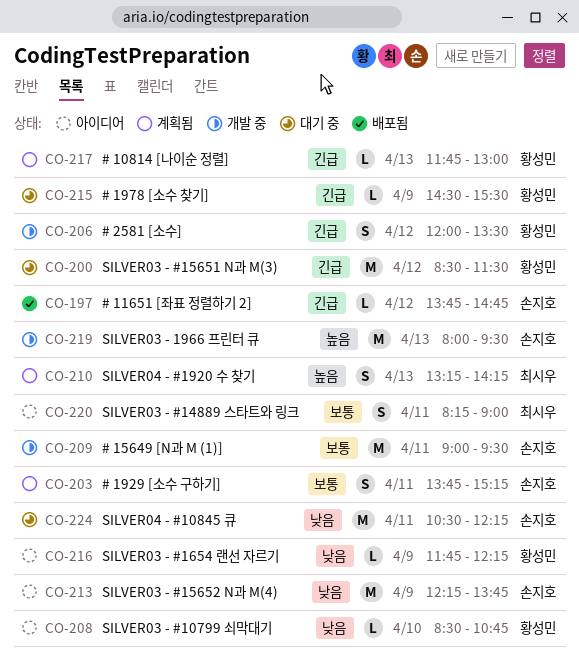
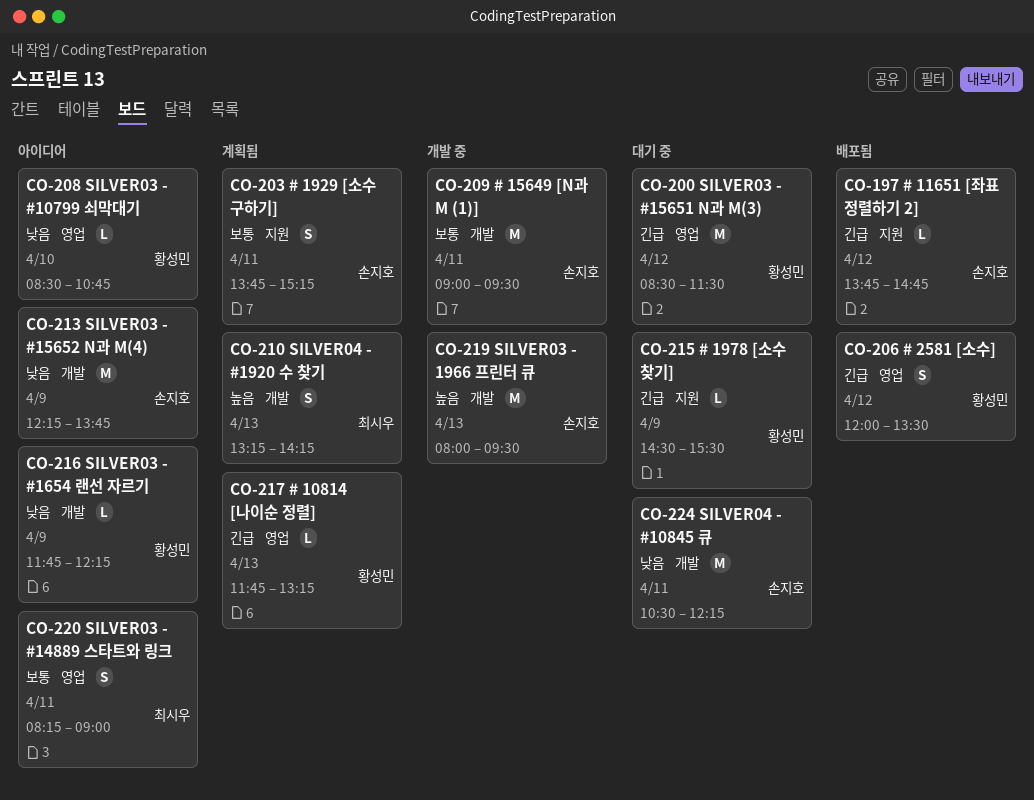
CO-206, status: 개발 중 -> 배포됨
CO-217, ends: 13:00 -> 13:15

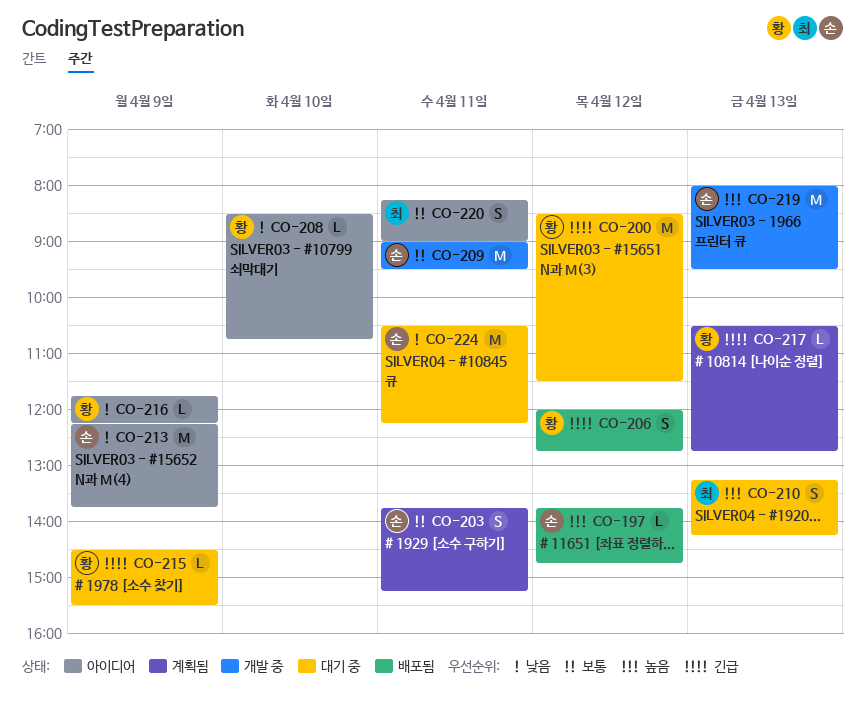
CO-197, priority: 긴급 -> 높음
CO-206, ends: 13:30 -> 12:45
CO-210, status: 계획됨 -> 대기 중
CO-217, begins: 11:45 -> 10:30
CO-217, ends: 13:15 -> 12:45

